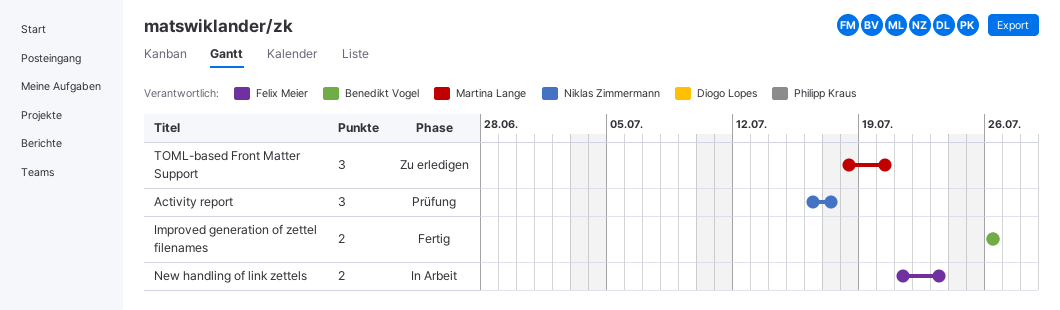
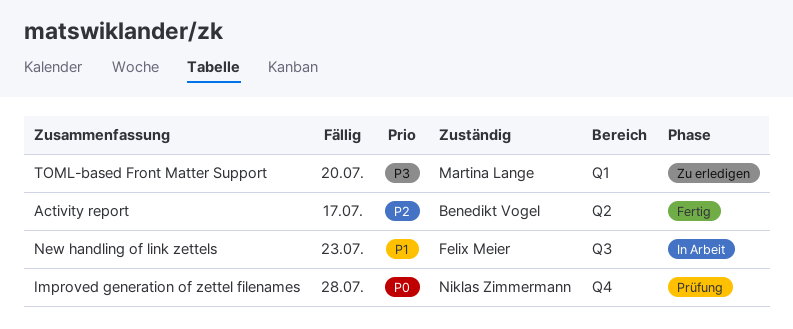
Activity report, status: Prüfung -> Fertig
Activity report, owner: Niklas Zimmermann -> Benedikt Vogel
Improved generation of zettel filenames, status: Fertig -> Prüfung
Improved generation of zettel filenames, owner: Benedikt Vogel -> Niklas Zimmermann
Improved generation of zettel filenames, due: Jul 26 -> Jul 28

